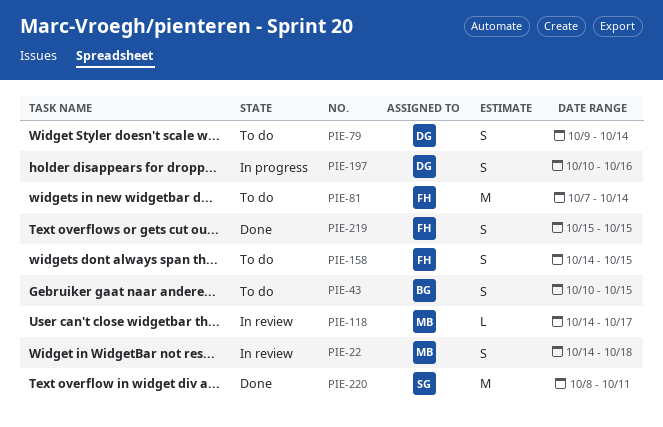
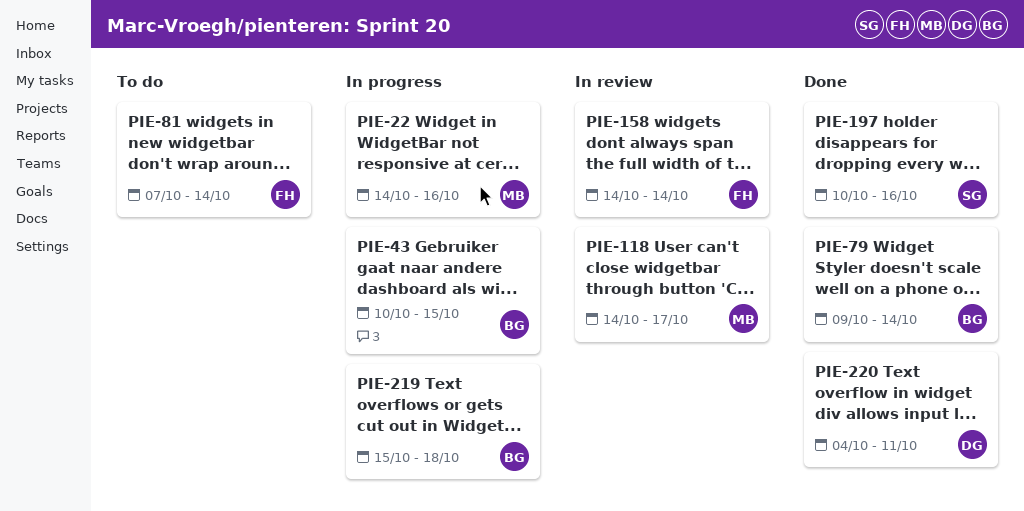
PIE-22, status: In review -> In progress
PIE-22, due: Oct 18 -> Oct 16
PIE-43, status: To do -> In progress
PIE-79, status: To do -> Done
PIE-79, owner: DG -> BG
PIE-158, status: To do -> In review
PIE-158, due: Oct 15 -> Oct 14
PIE-197, status: In progress -> Done
PIE-197, owner: DG -> SG
PIE-219, status: Done -> In progress
PIE-219, owner: FH -> BG
PIE-219, due: Oct 15 -> Oct 18
PIE-220, owner: SG -> DG
PIE-220, start: Oct 8 -> Oct 4

